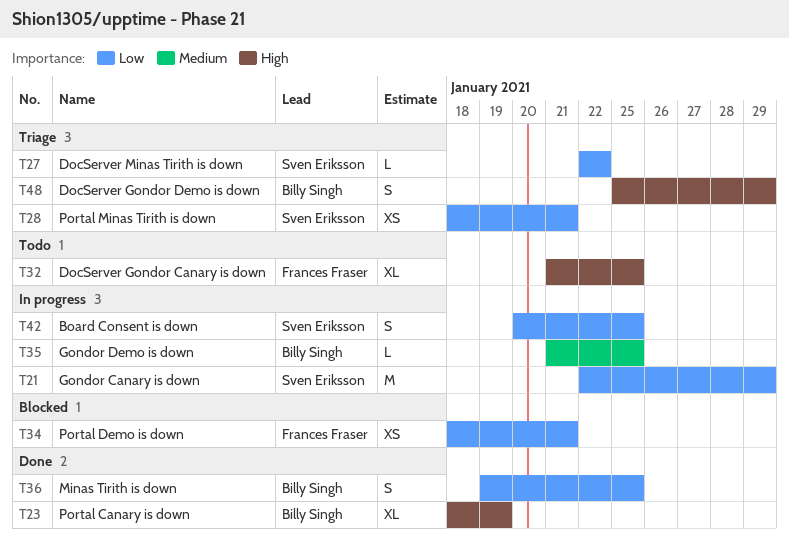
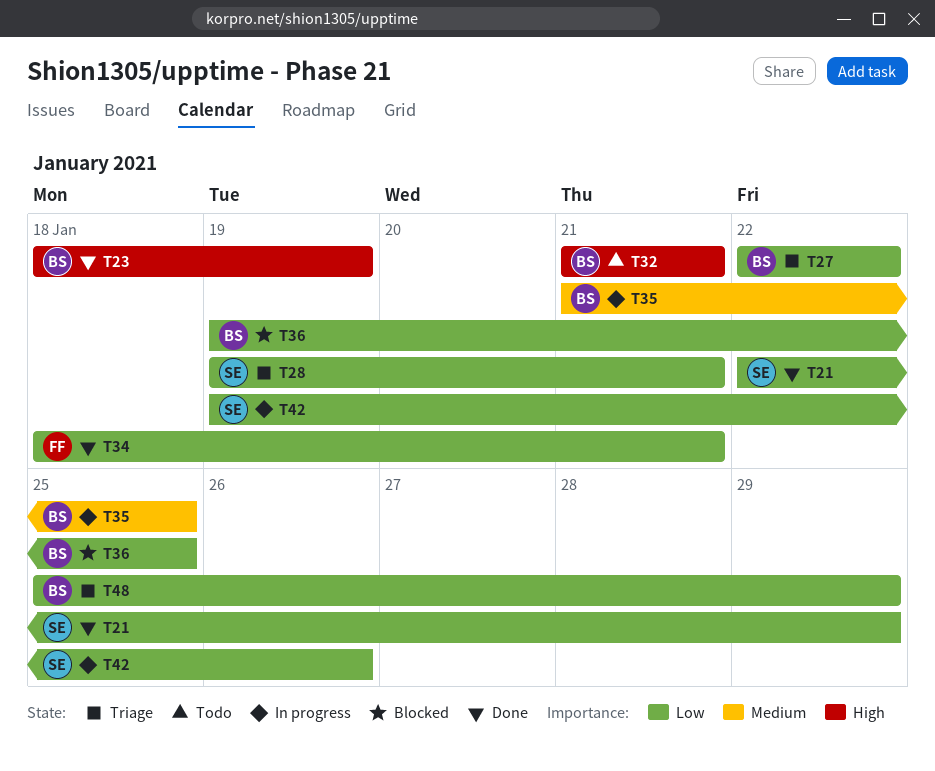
T21, status: In progress -> Done
T27, owner: Sven Eriksson -> Billy Singh
T28, start: Jan 18 -> Jan 19
T32, owner: Frances Fraser -> Billy Singh
T32, due: Jan 25 -> Jan 21
T34, status: Blocked -> Done
T36, status: Done -> Blocked
T42, start: Jan 20 -> Jan 19
T42, due: Jan 25 -> Jan 26
T48, priority: High -> Low

